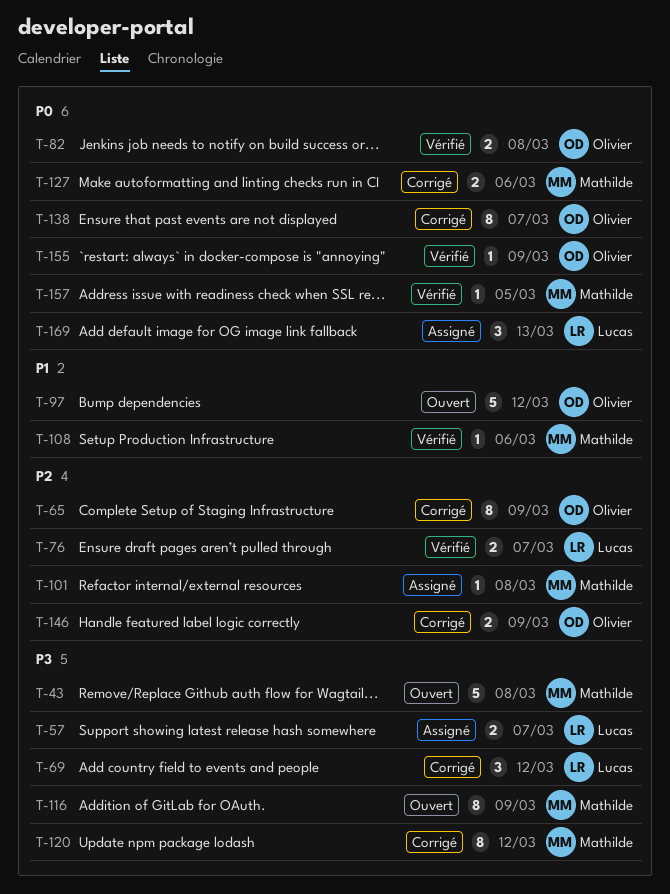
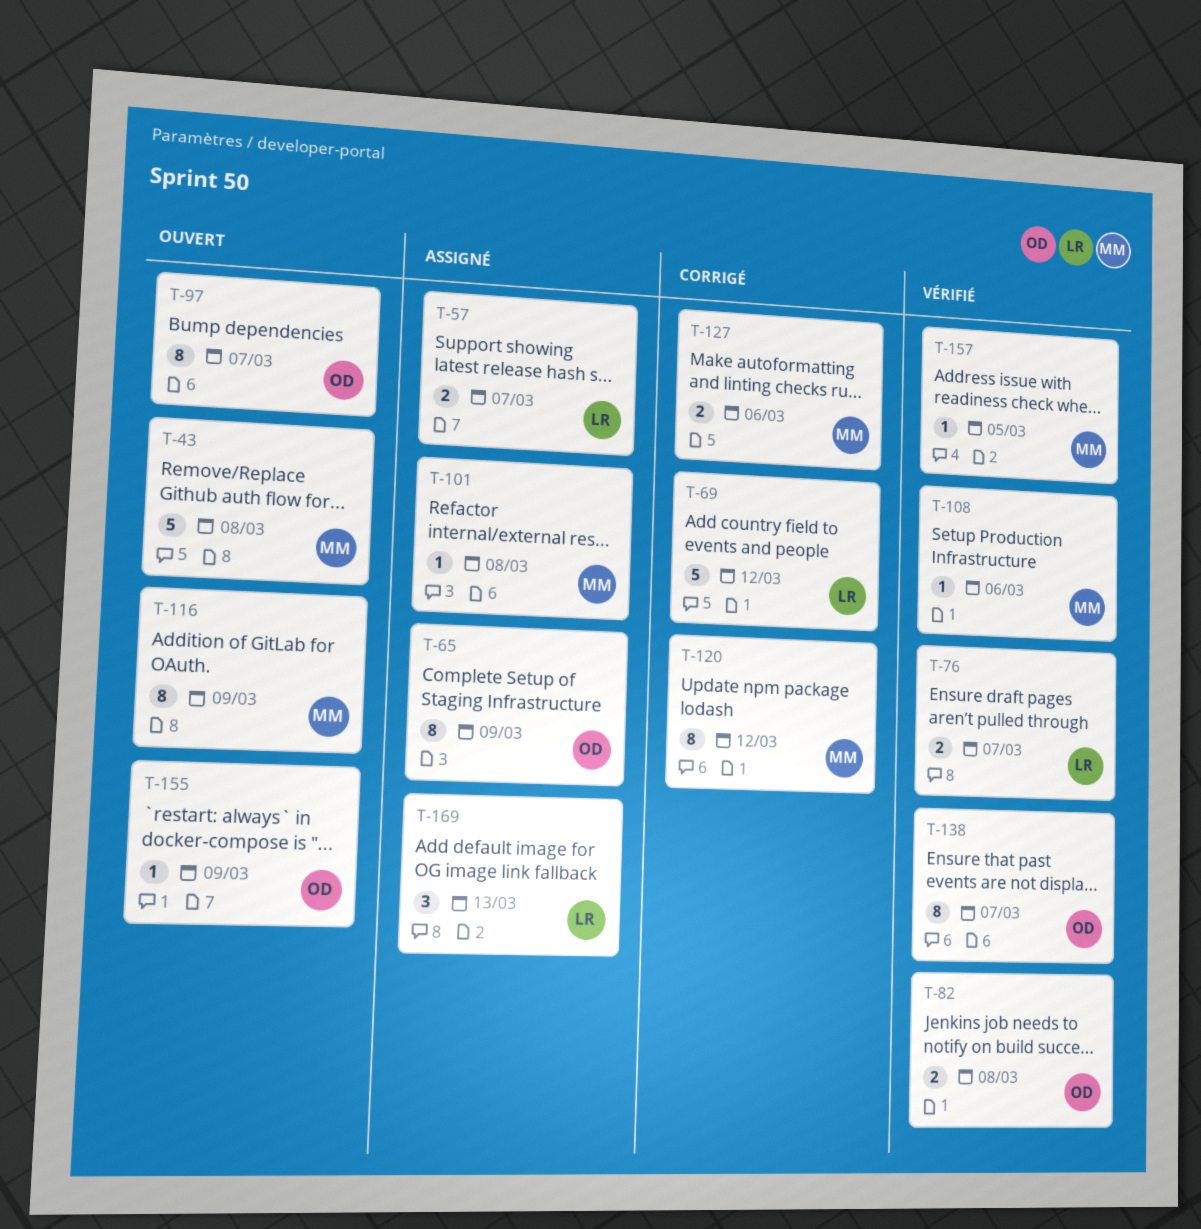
T-65, status: Corrigé -> Assigné
T-69, estimate: 3 -> 5
T-97, estimate: 5 -> 8
T-97, due: Mar 12 -> Mar 7
T-138, status: Corrigé -> Vérifié
T-146: present -> none
T-155, status: Vérifié -> Ouvert

